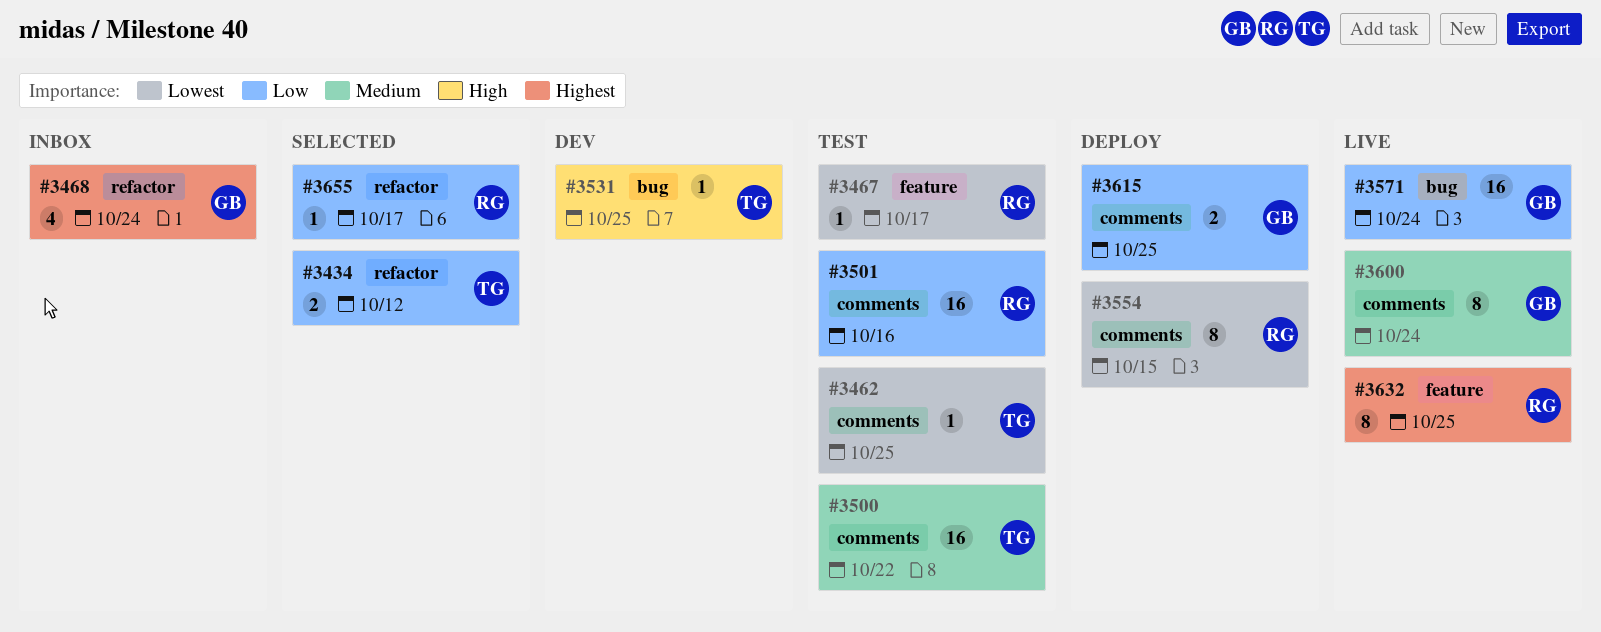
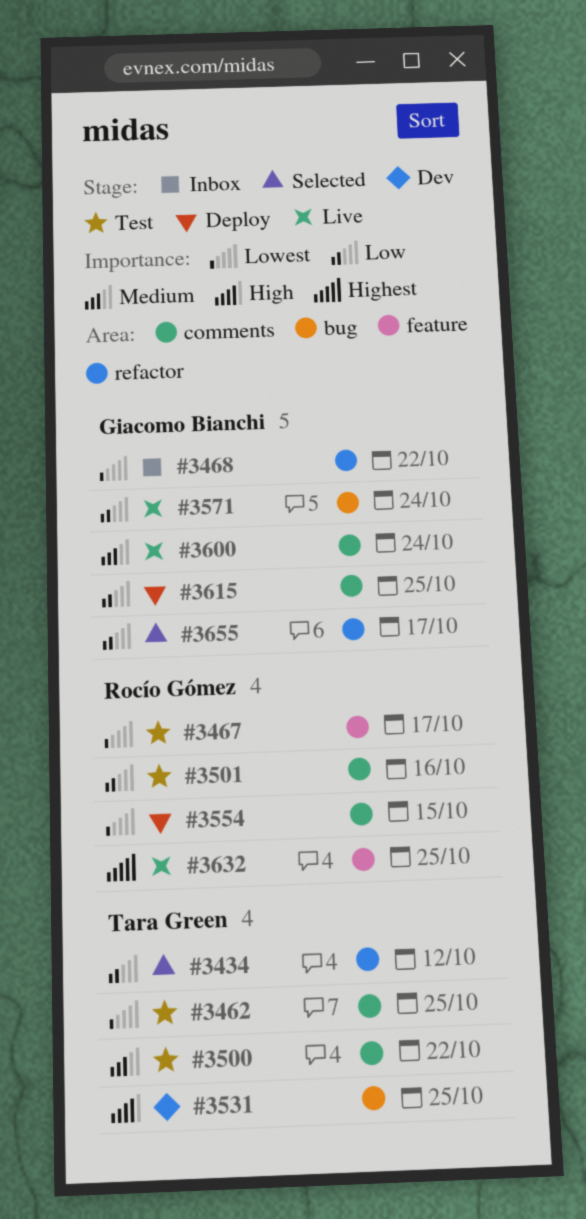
#3468, priority: Highest -> Lowest
#3468, due: Oct 24 -> Oct 22
#3655, owner: Rocío Gómez -> Giacomo Bianchi

